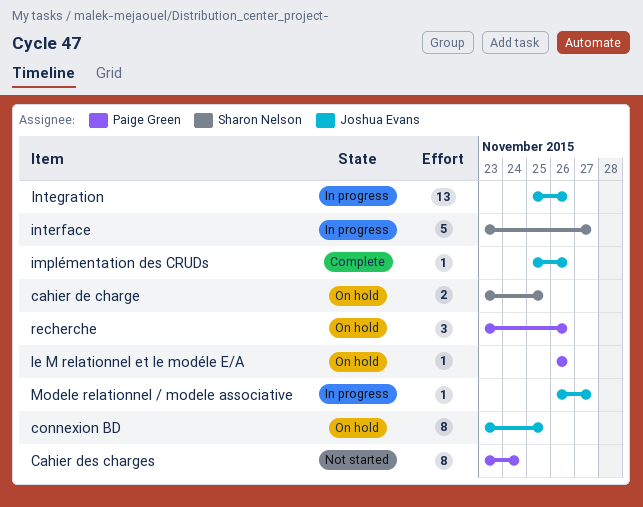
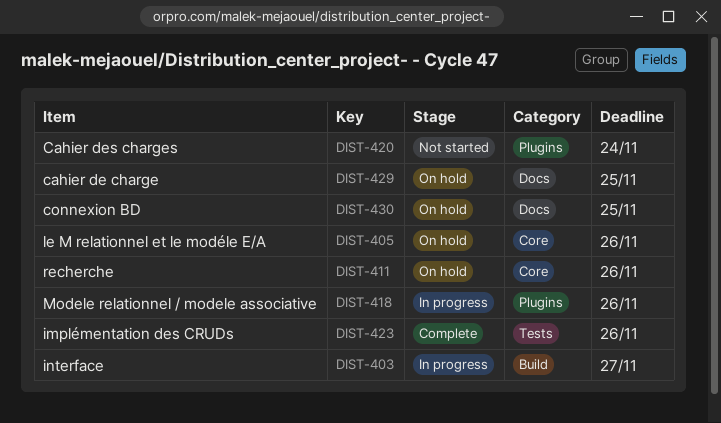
Integration: present -> none
Modele relationnel / modele associative, due: Nov 27 -> Nov 26

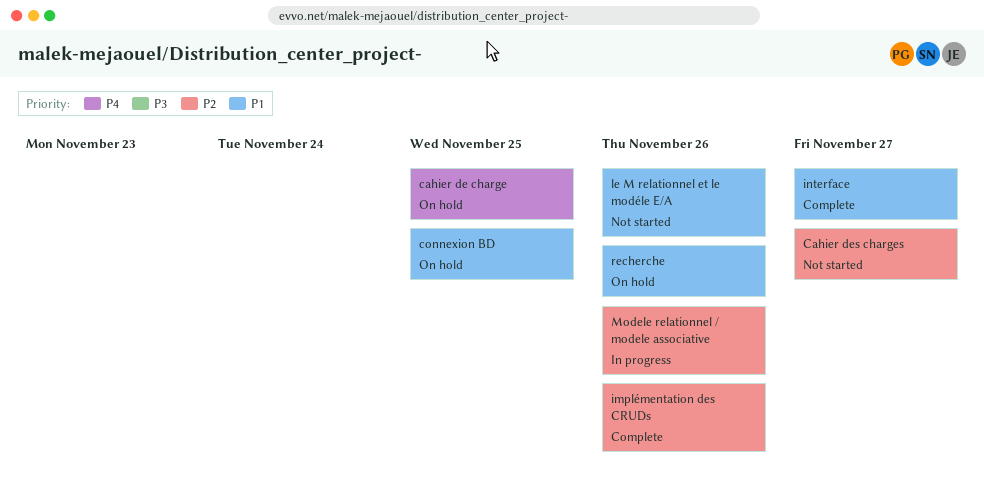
Cahier des charges, due: Nov 24 -> Nov 27
interface, status: In progress -> Complete
le M relationnel et le modéle E/A, status: On hold -> Not started

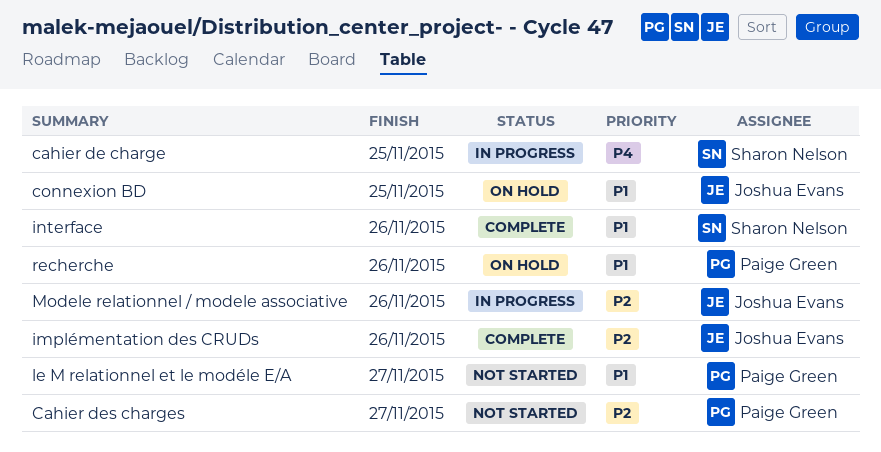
cahier de charge, status: On hold -> In progress
interface, due: Nov 27 -> Nov 26
le M relationnel et le modéle E/A, due: Nov 26 -> Nov 27

